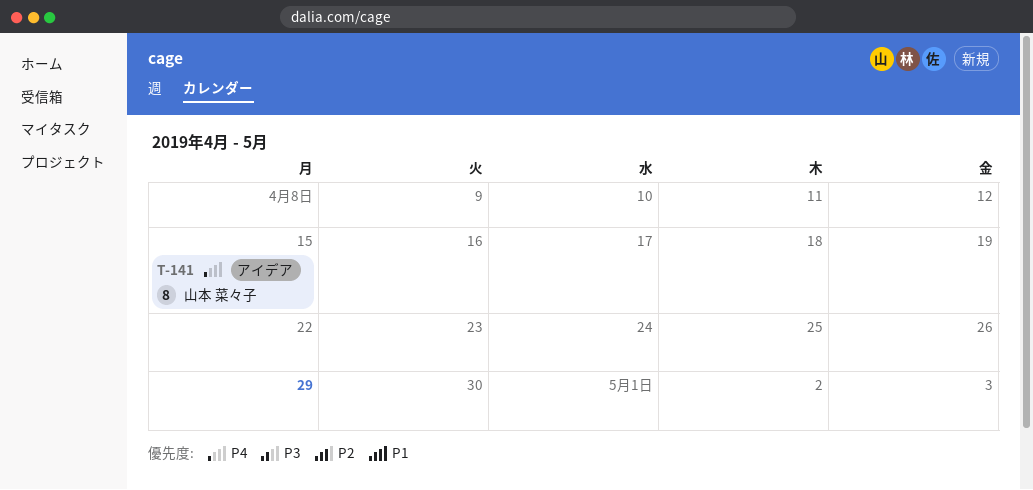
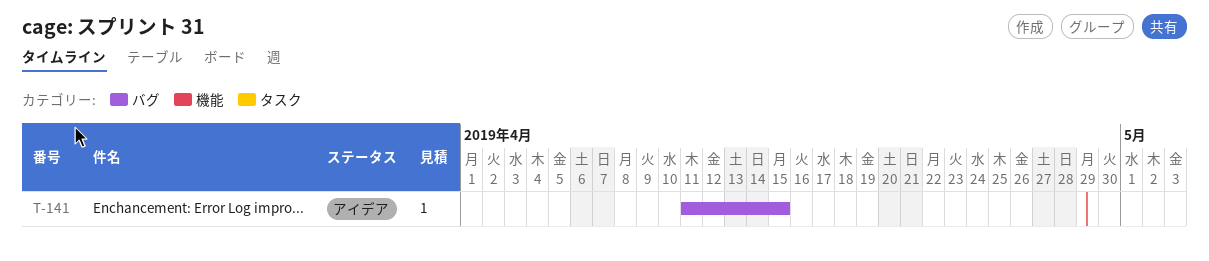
T-141, estimate: 8 -> 1

